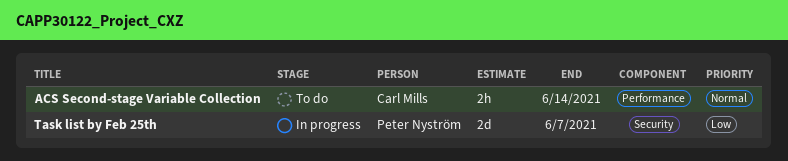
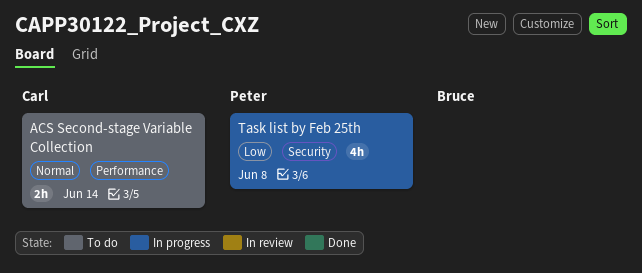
Task list by Feb 25th, estimate: 2d -> 4h
Task list by Feb 25th, due: Jun 7 -> Jun 8

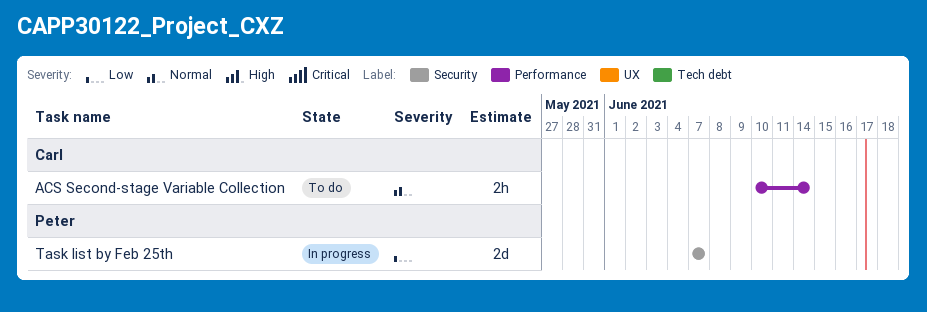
Task list by Feb 25th, estimate: 4h -> 2d
Task list by Feb 25th, due: Jun 8 -> Jun 7

